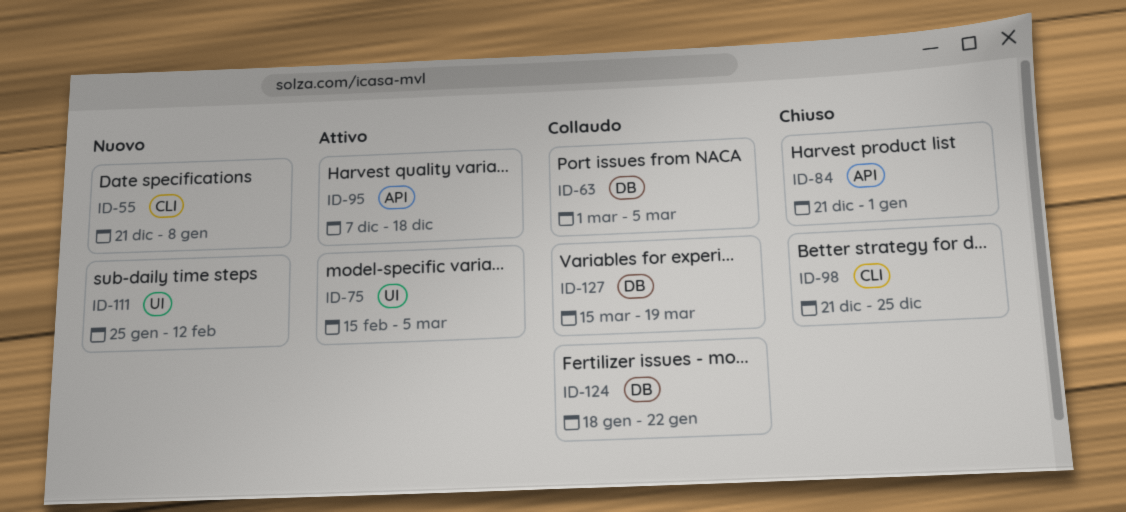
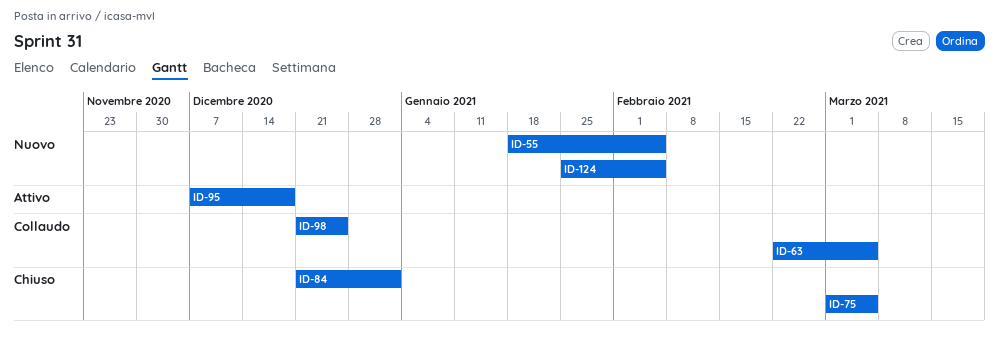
ID-55, start: Dec 21 -> Jan 18
ID-55, due: Jan 8 -> Feb 5
ID-63, start: Mar 1 -> Feb 22
ID-75, status: Attivo -> Chiuso
ID-75, start: Feb 15 -> Mar 1
ID-98, status: Chiuso -> Collaudo
ID-111: present -> none
ID-124, status: Collaudo -> Nuovo
ID-124, start: Jan 18 -> Jan 25
ID-124, due: Jan 22 -> Feb 5
ID-127: present -> none

